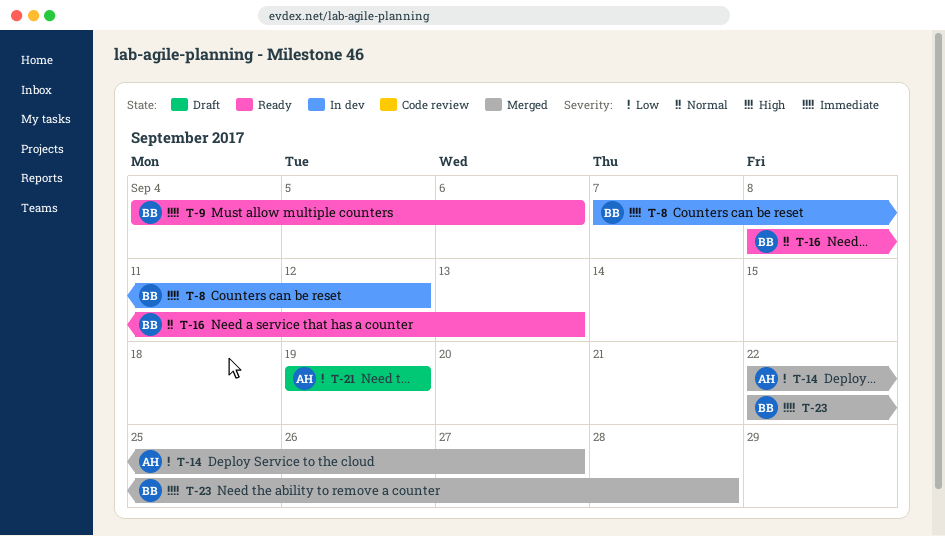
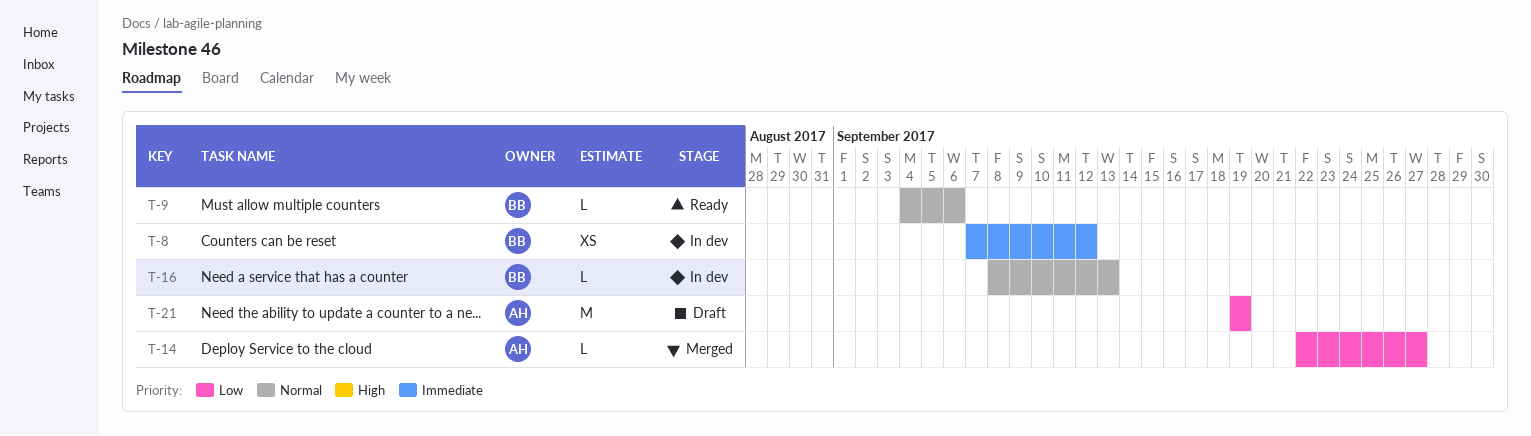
T-9, priority: Immediate -> Normal
T-16, status: Ready -> In dev
T-23: present -> none

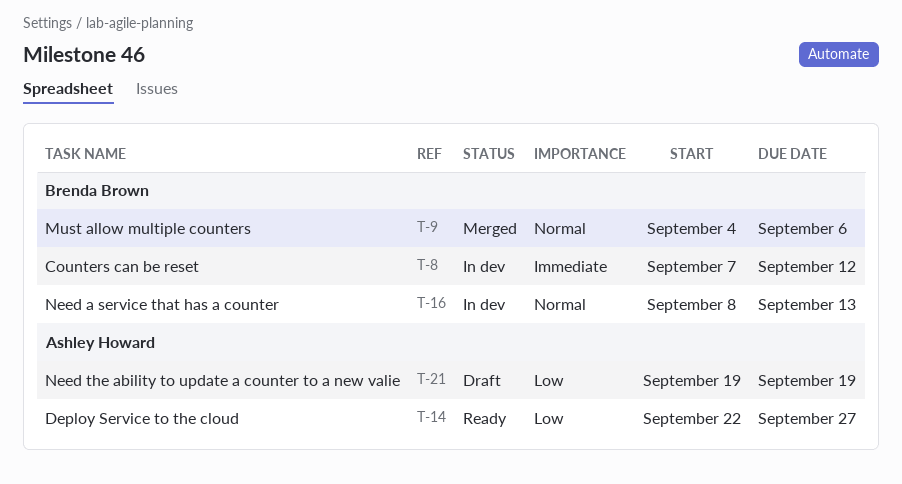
T-9, status: Ready -> Merged
T-14, status: Merged -> Ready

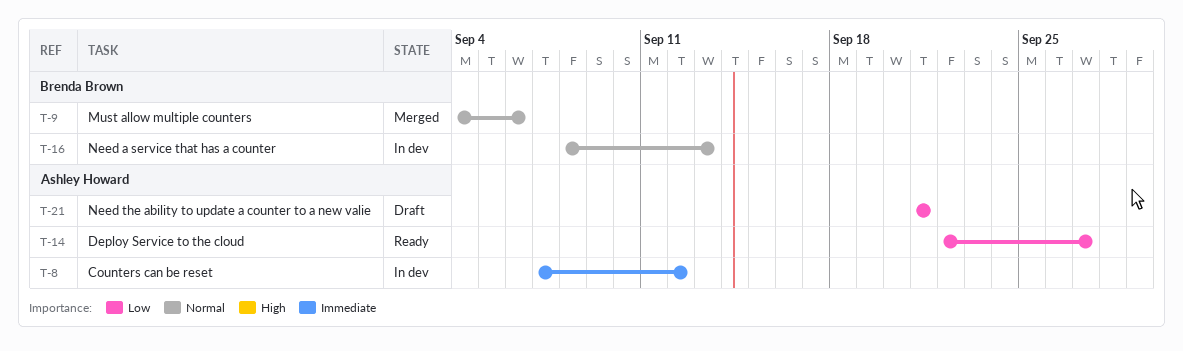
T-8, owner: Brenda Brown -> Ashley Howard
T-21, start: Sep 19 -> Sep 21
T-21, due: Sep 19 -> Sep 21

